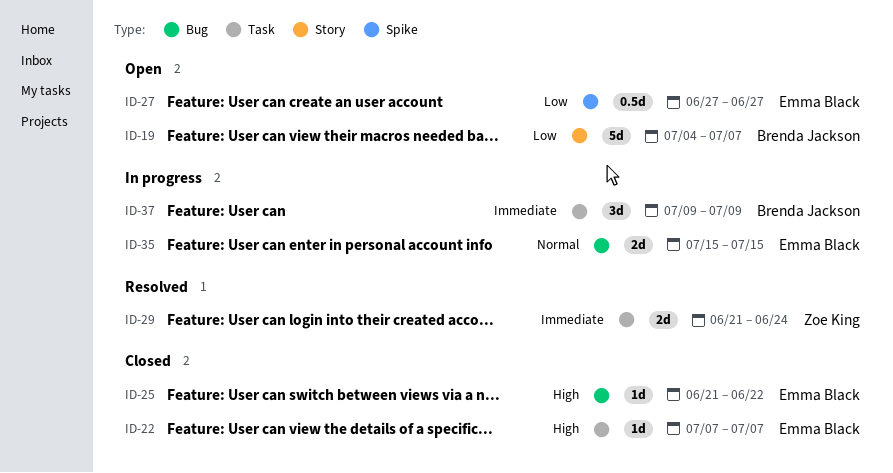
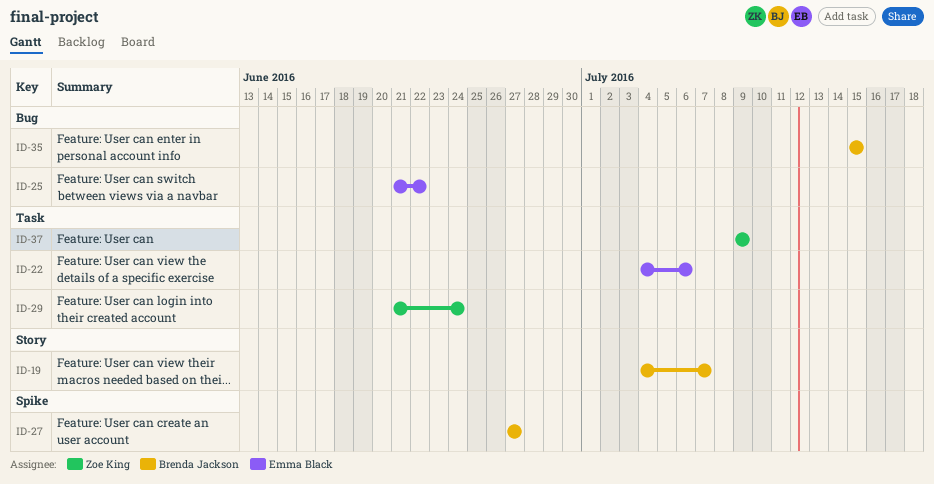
ID-22, start: Jul 7 -> Jul 4
ID-22, due: Jul 7 -> Jul 6
ID-27, owner: Emma Black -> Brenda Jackson
ID-35, owner: Emma Black -> Brenda Jackson
ID-37, owner: Brenda Jackson -> Zoe King

